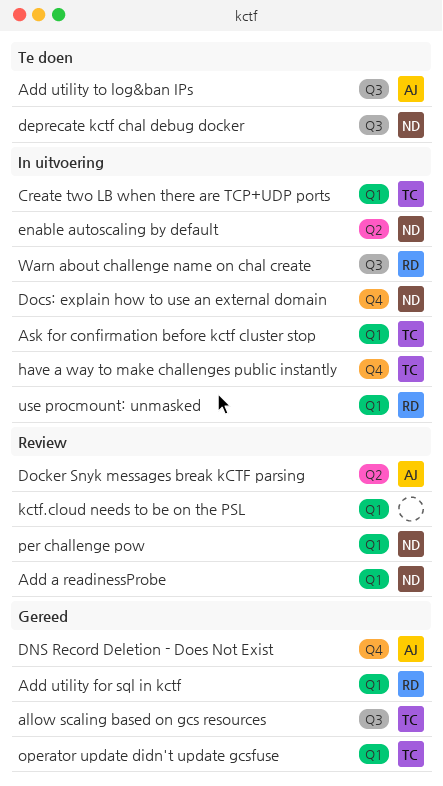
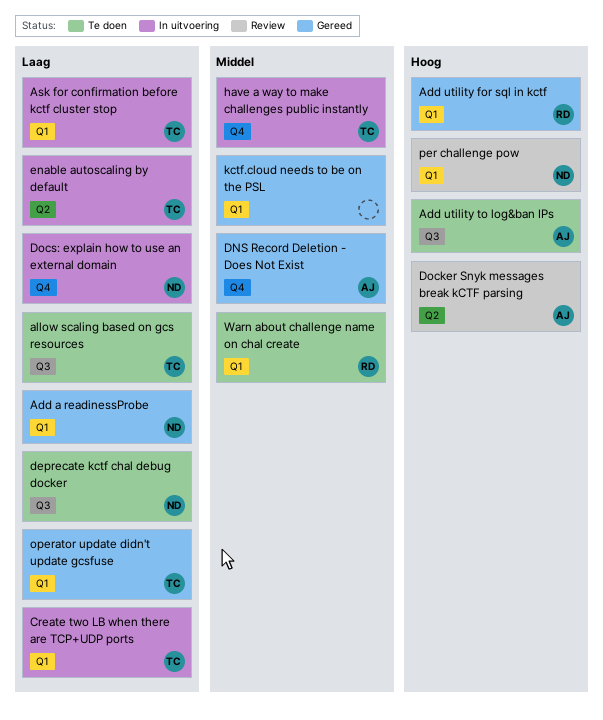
Add a readinessProbe, status: Review -> Gereed
allow scaling based on gcs resources, status: Gereed -> Te doen
enable autoscaling by default, owner: ND -> TC
kctf.cloud needs to be on the PSL, status: Review -> Gereed
use procmount: unmasked: present -> none
Warn about challenge name on chal create, status: In uitvoering -> Te doen
Warn about challenge name on chal create, label: Q3 -> Q1

